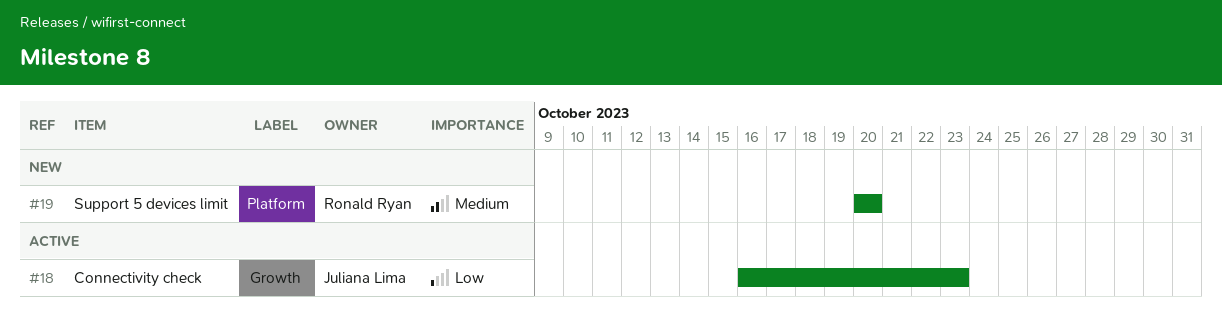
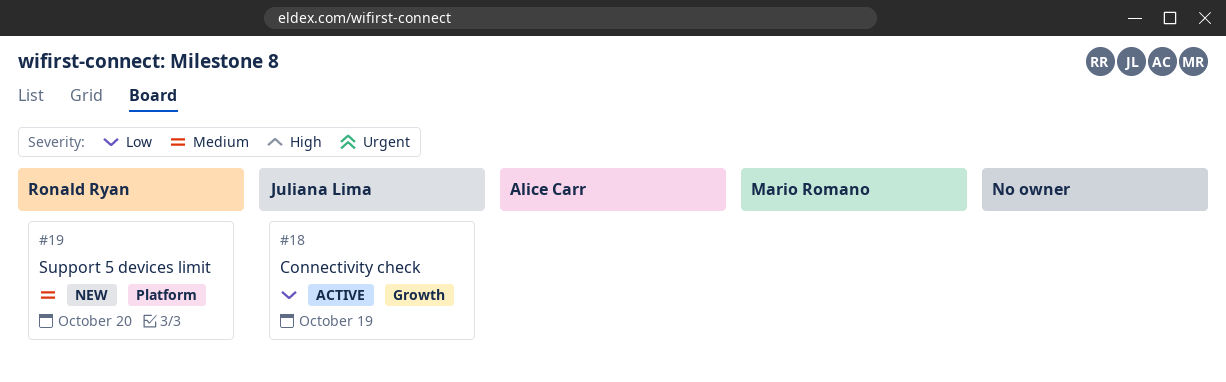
#18, due: Oct 23 -> Oct 19

